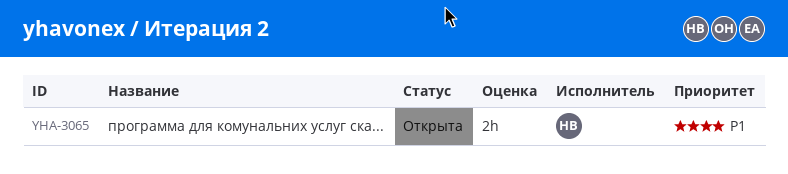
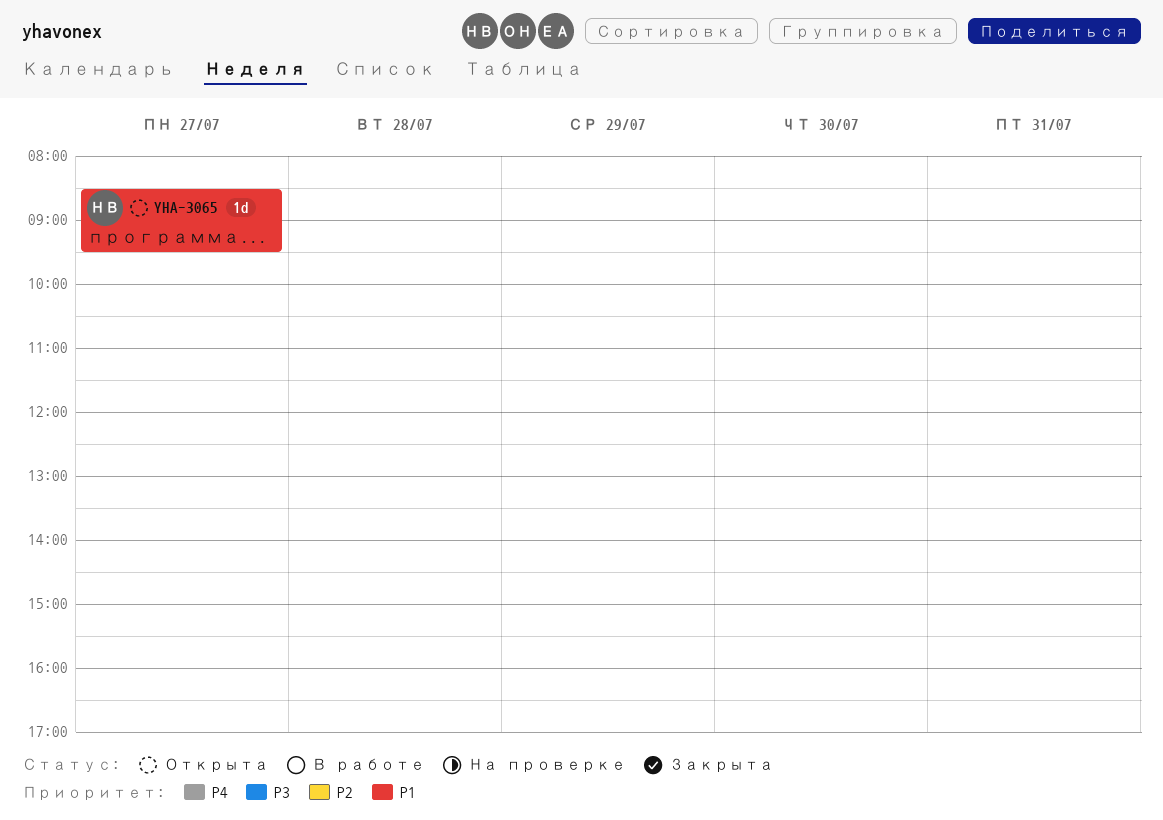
YHA-3065, estimate: 2h -> 1d

